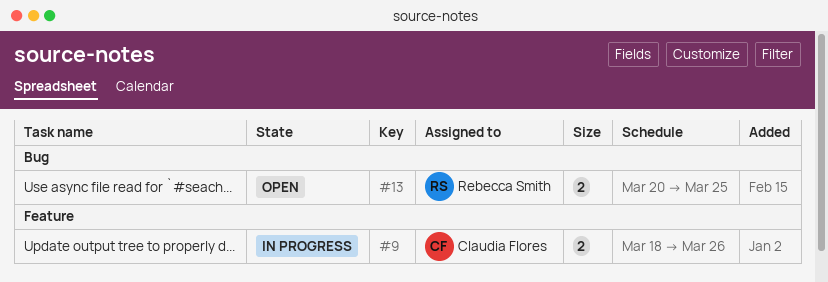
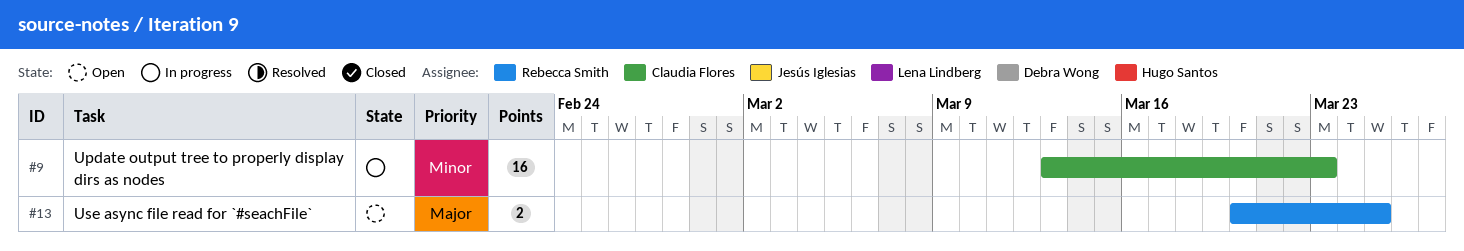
#9, estimate: 2 -> 16
#9, start: Mar 18 -> Mar 13
#9, due: Mar 26 -> Mar 23

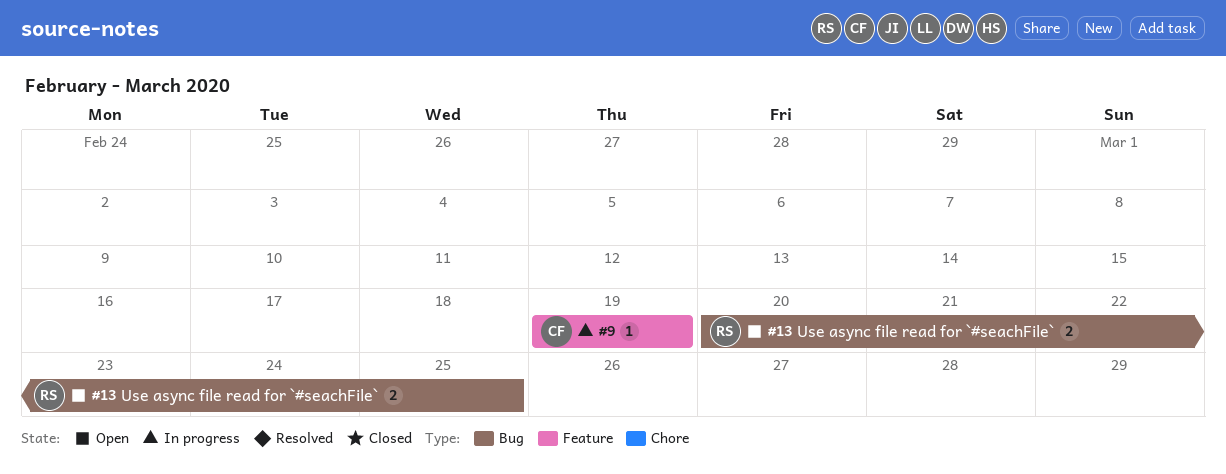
#9, estimate: 16 -> 1
#9, start: Mar 13 -> Mar 19
#9, due: Mar 23 -> Mar 19

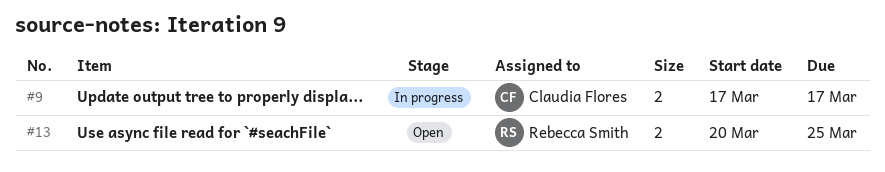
#9, estimate: 1 -> 2
#9, start: Mar 19 -> Mar 17
#9, due: Mar 19 -> Mar 17

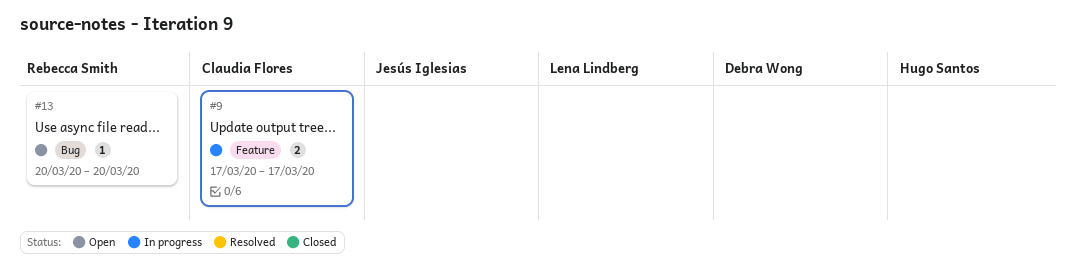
#13, estimate: 2 -> 1
#13, due: Mar 25 -> Mar 20

